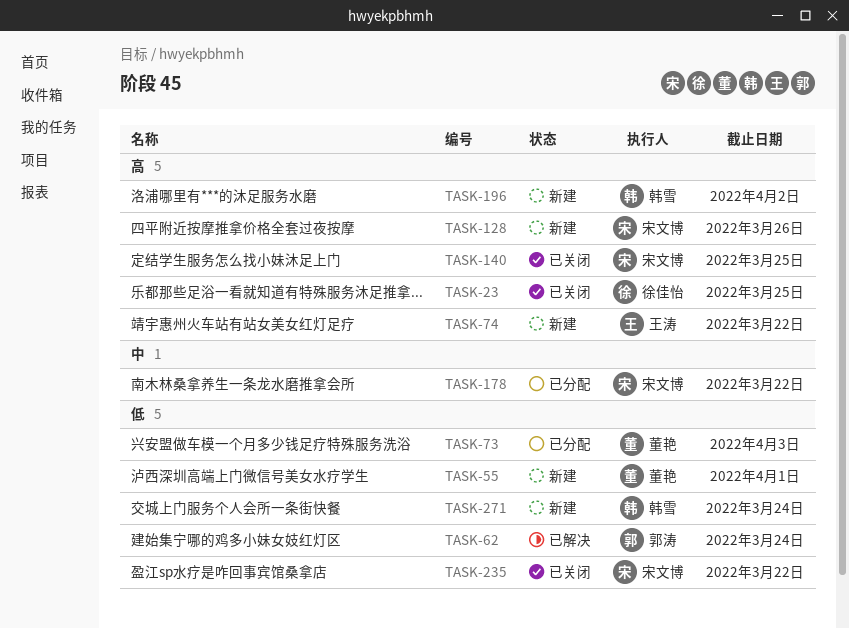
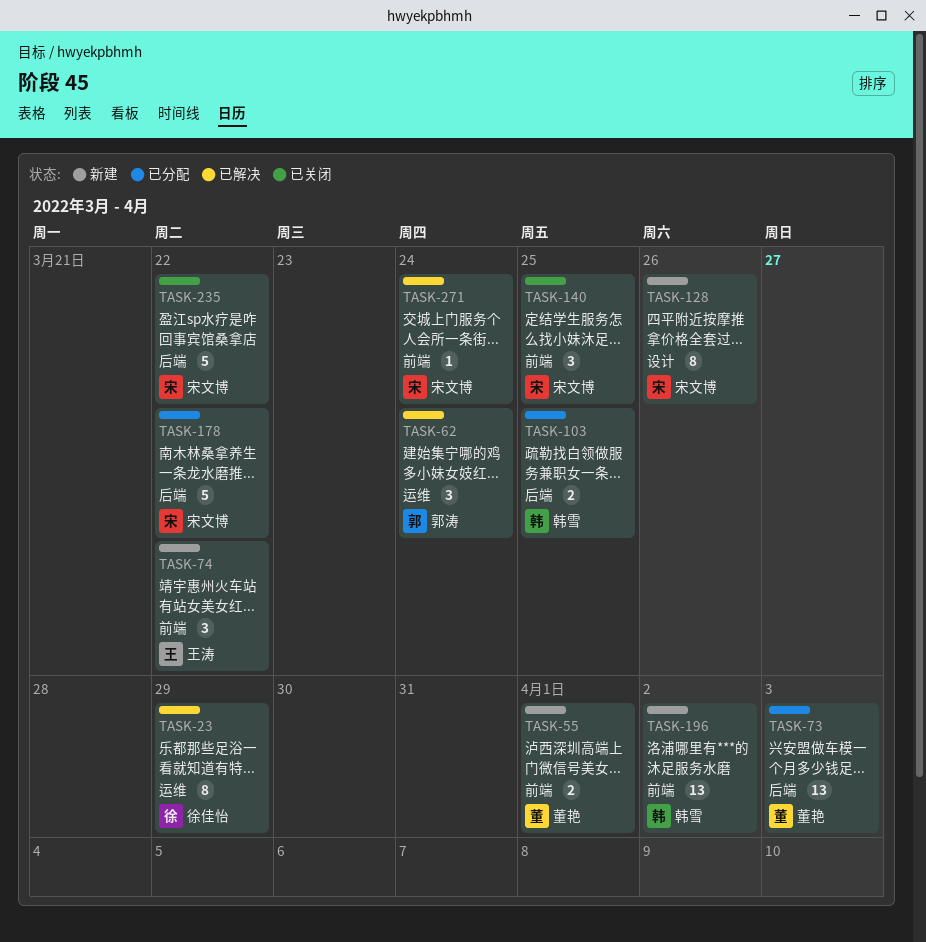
TASK-23, status: 已关闭 -> 已解决
TASK-23, due: Mar 25 -> Mar 29
TASK-103: none -> present
TASK-271, status: 新建 -> 已解决
TASK-271, owner: 韩雪 -> 宋文博

